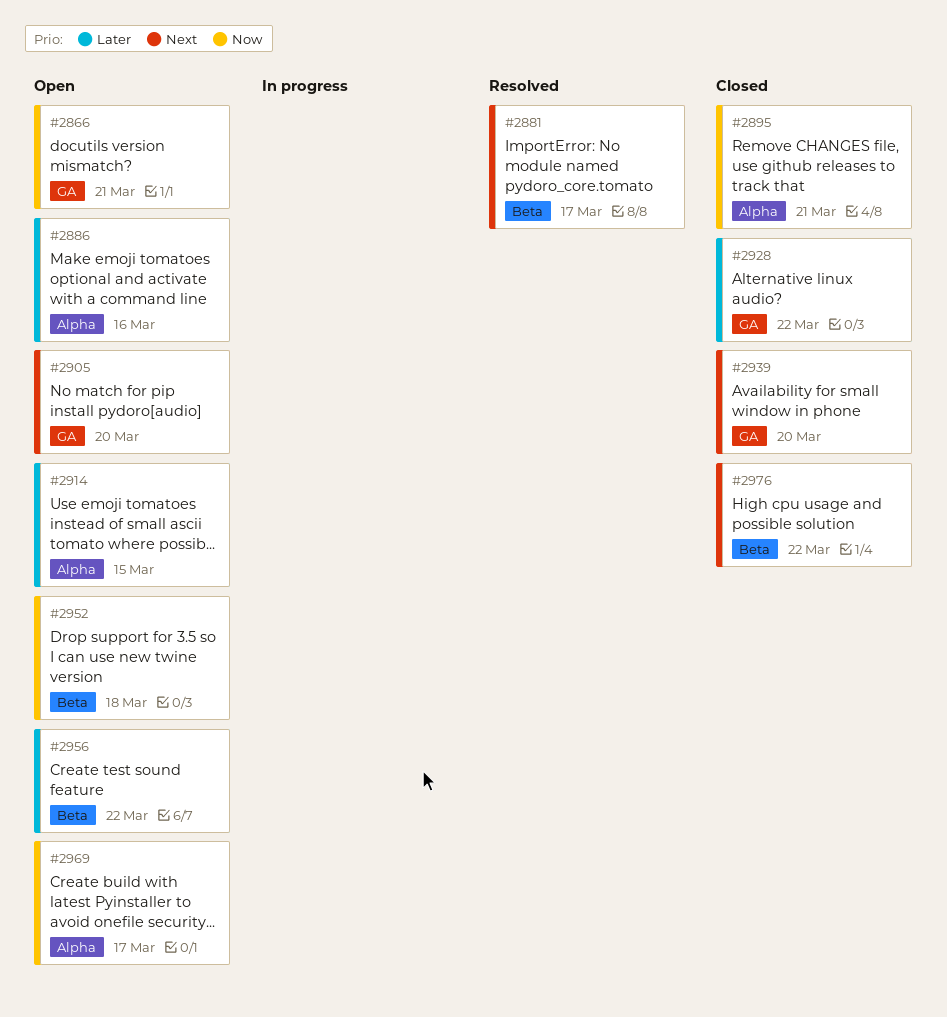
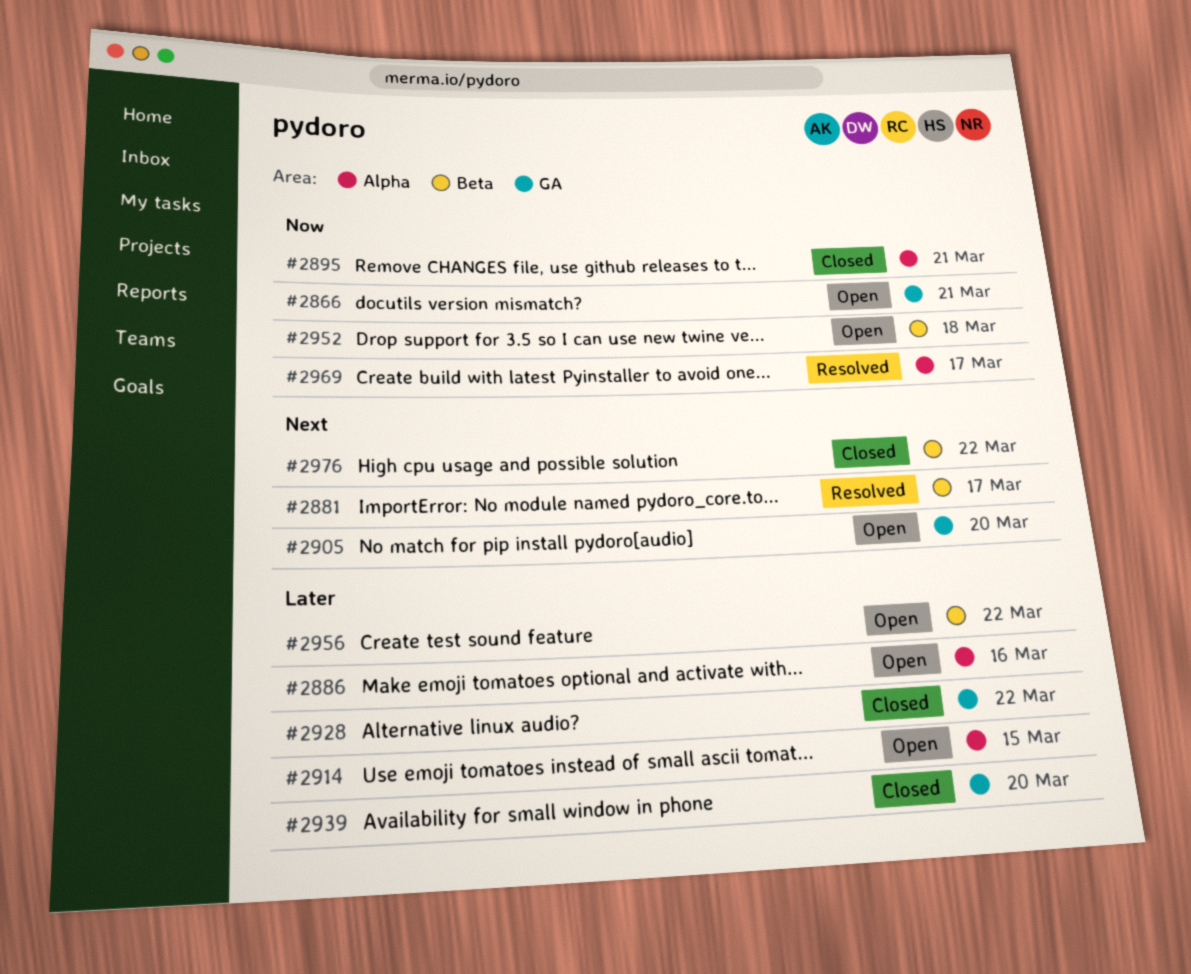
#2939, priority: Next -> Later
#2969, status: Open -> Resolved

